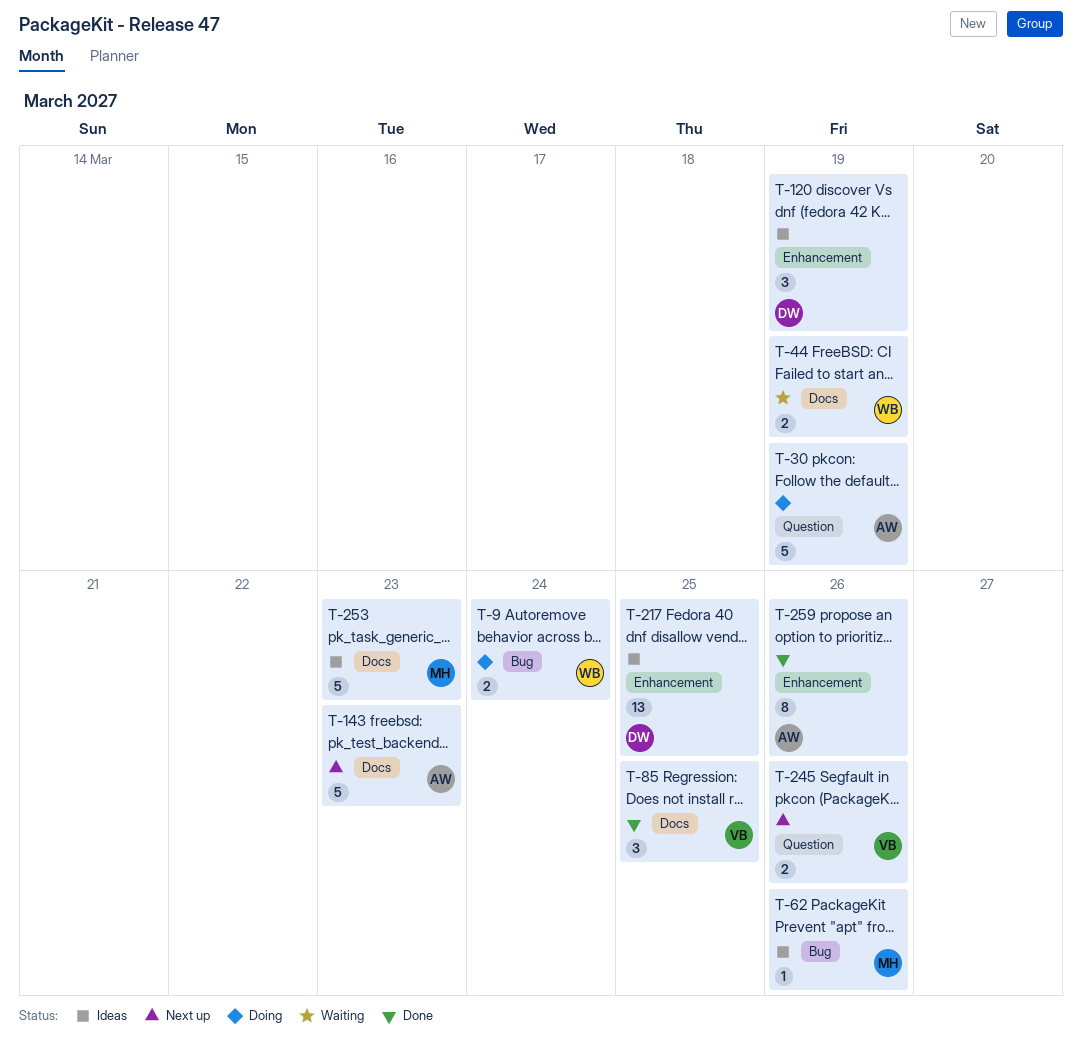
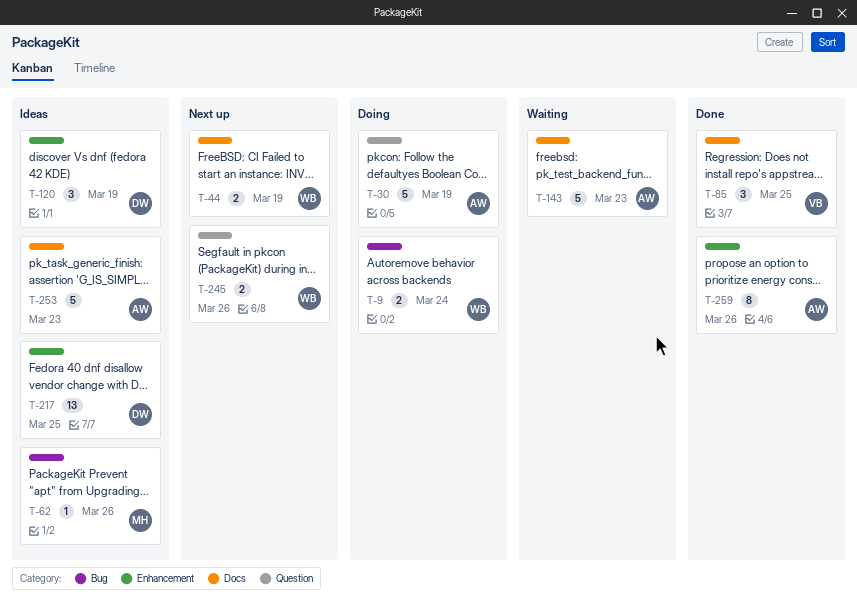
T-44, status: Waiting -> Next up
T-143, status: Next up -> Waiting
T-245, owner: VB -> WB
T-253, owner: MH -> AW

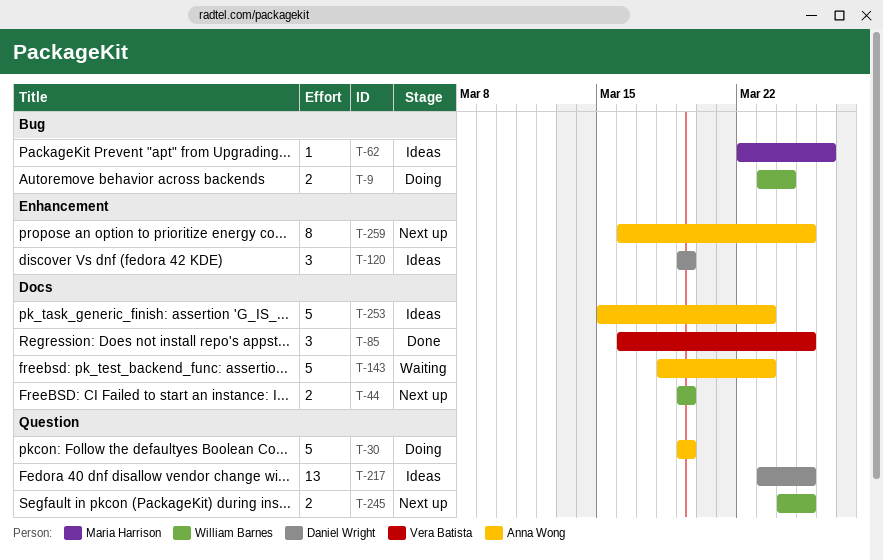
T-217, label: Enhancement -> Question
T-245, due: Mar 26 -> Mar 25
T-259, status: Done -> Next up
T-259, due: Mar 26 -> Mar 25

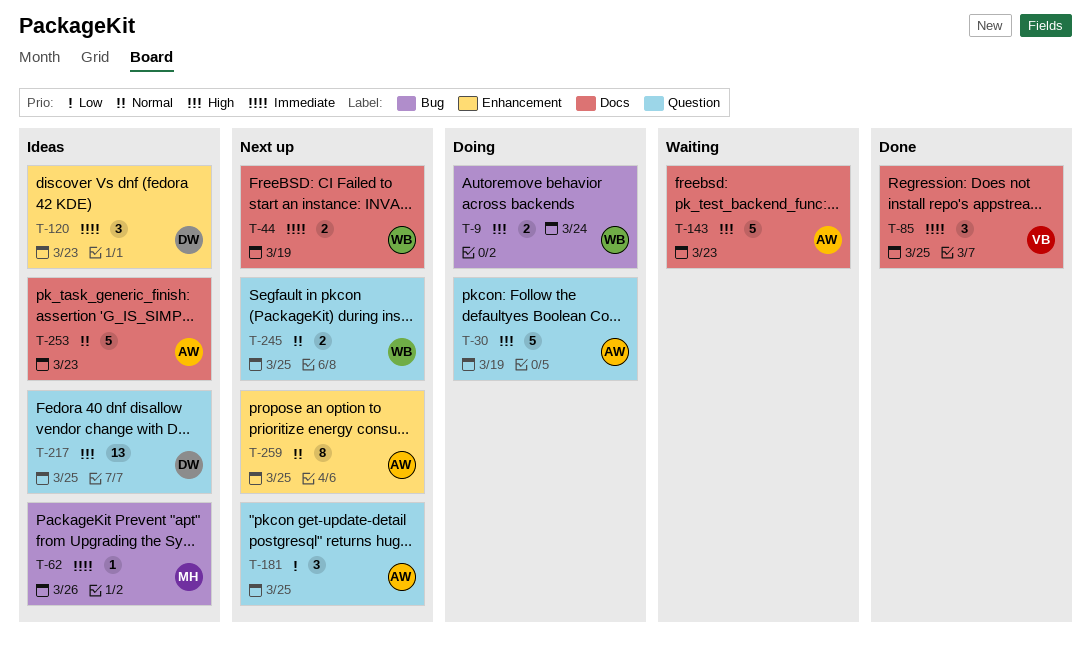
T-120, due: Mar 19 -> Mar 23
T-181: none -> present

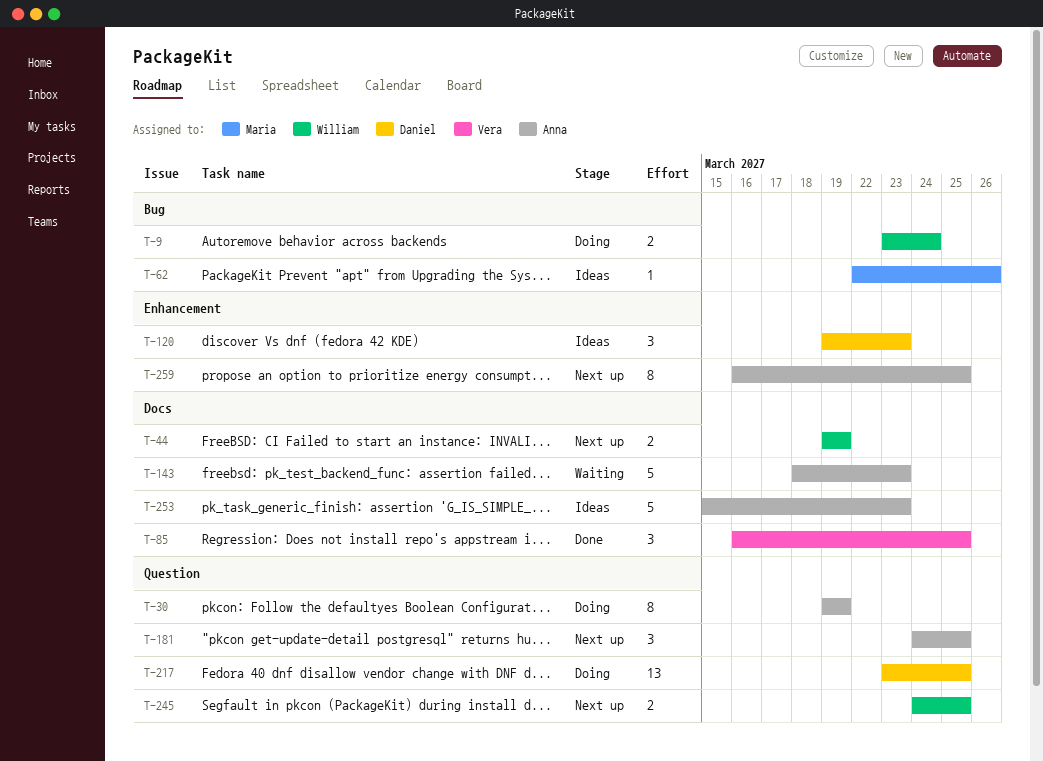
T-30, estimate: 5 -> 8
T-217, status: Ideas -> Doing

